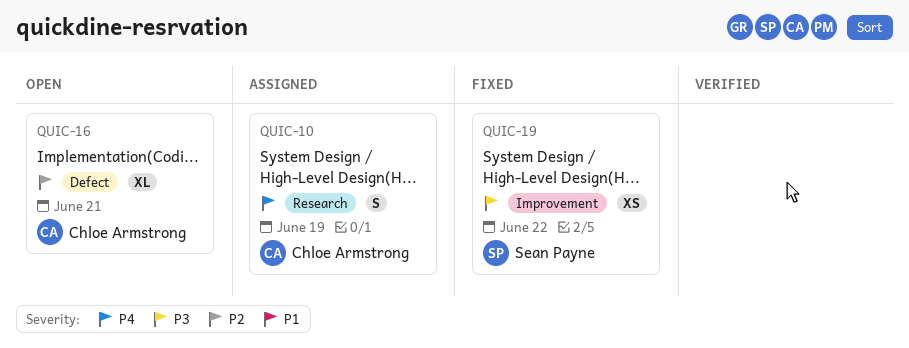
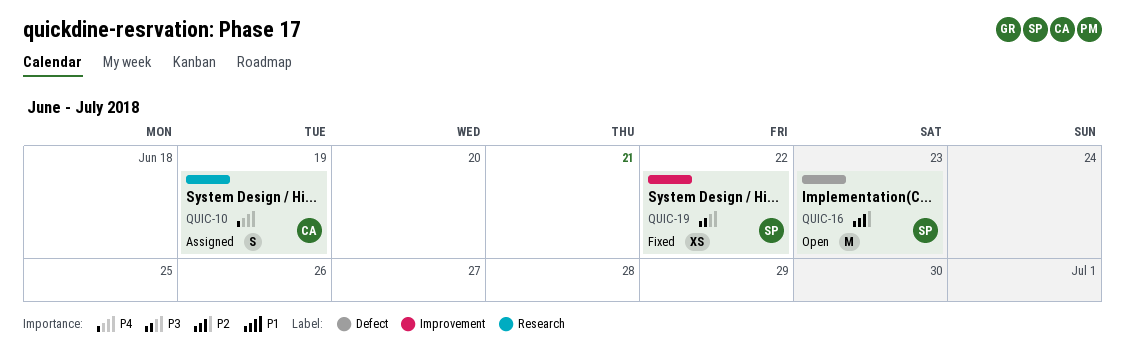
QUIC-16, owner: Chloe Armstrong -> Sean Payne
QUIC-16, estimate: XL -> M
QUIC-16, due: Jun 21 -> Jun 23

